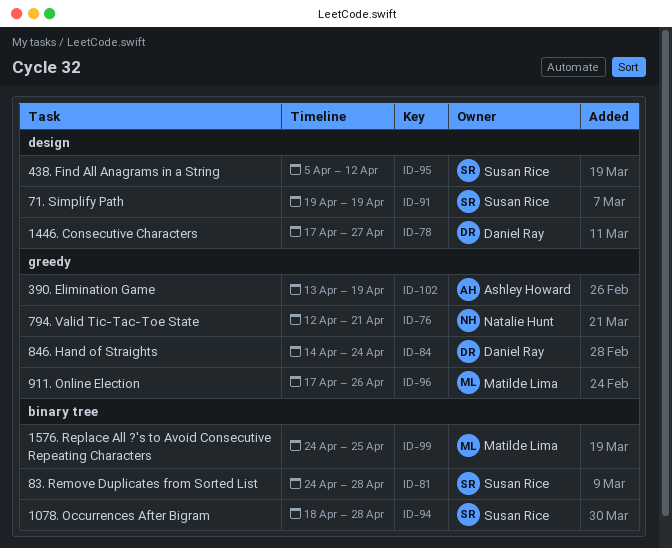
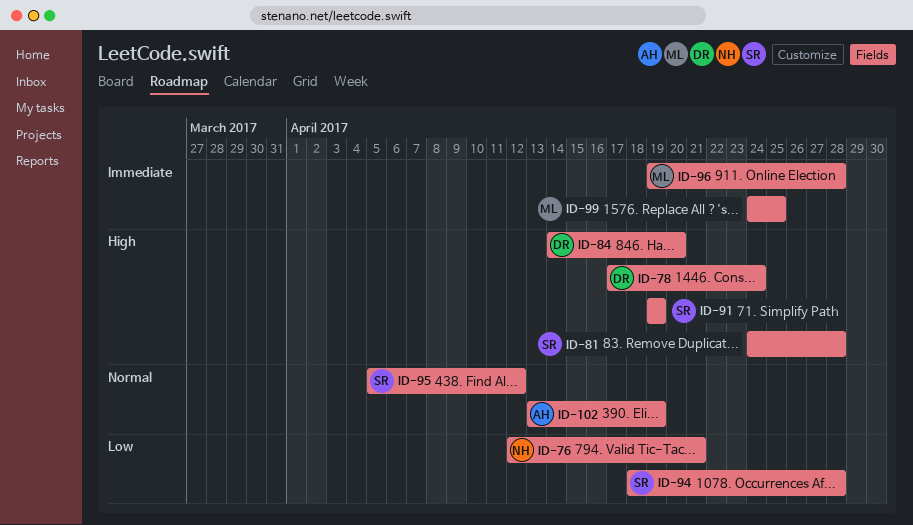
ID-78, due: Apr 27 -> Apr 24
ID-84, due: Apr 24 -> Apr 20
ID-96, start: Apr 17 -> Apr 19
ID-96, due: Apr 26 -> Apr 28

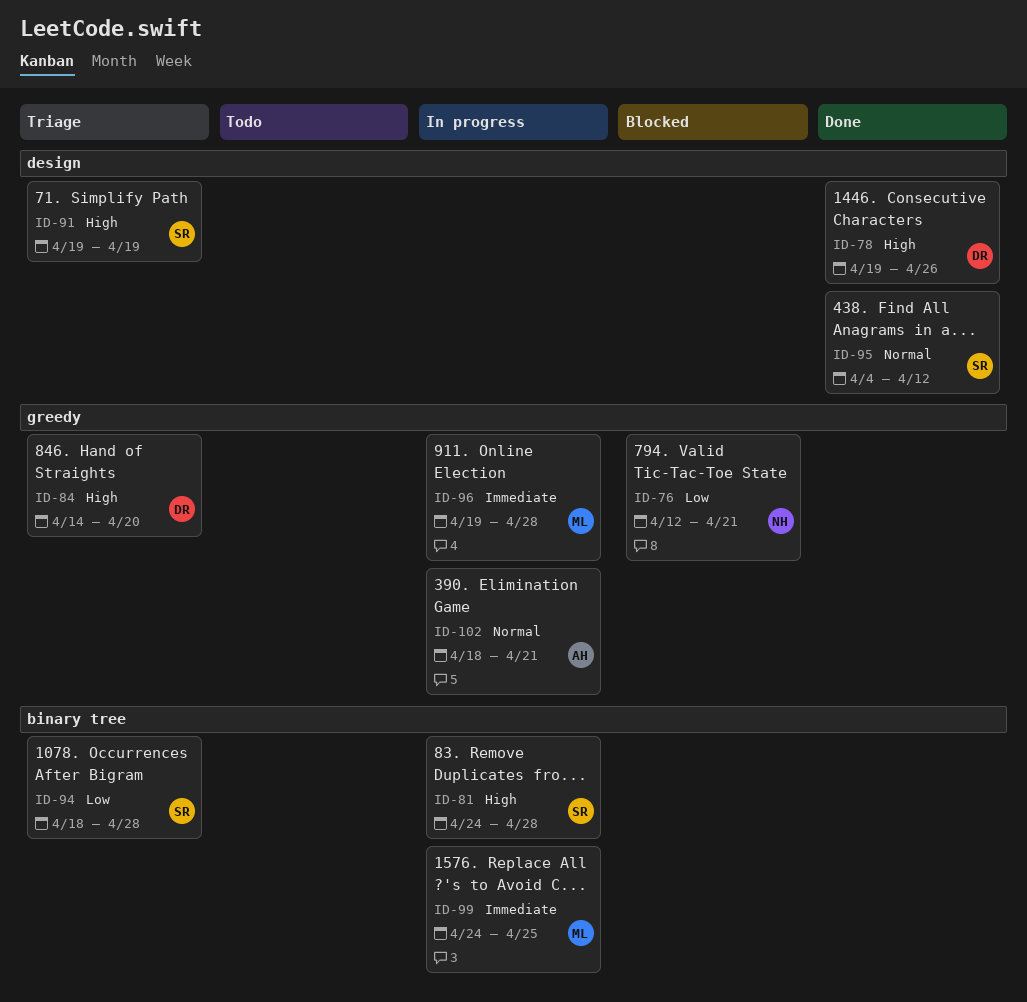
ID-78, start: Apr 17 -> Apr 19
ID-78, due: Apr 24 -> Apr 26
ID-95, start: Apr 5 -> Apr 4
ID-102, start: Apr 13 -> Apr 18
ID-102, due: Apr 19 -> Apr 21

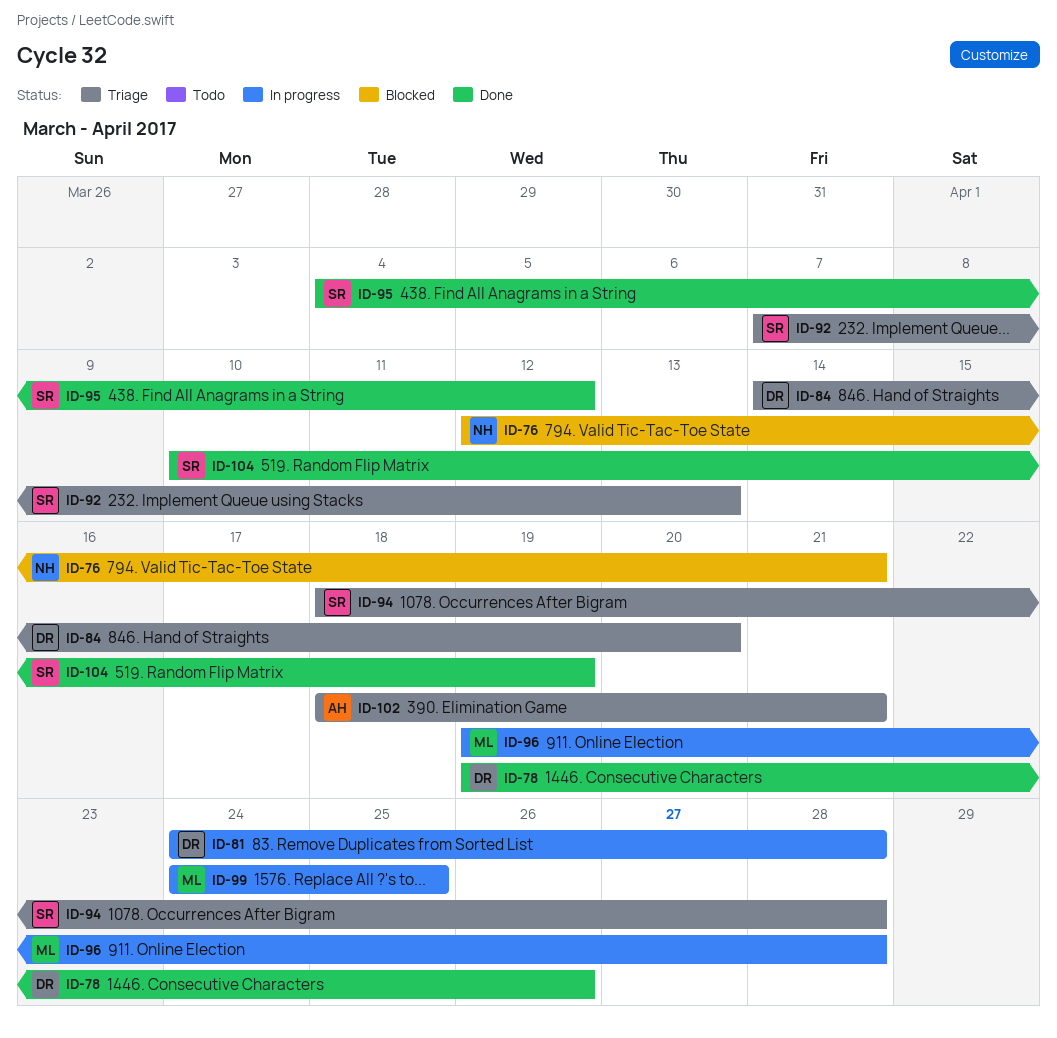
ID-81, owner: SR -> DR
ID-91: present -> none
ID-92: none -> present
ID-102, status: In progress -> Triage
ID-104: none -> present

